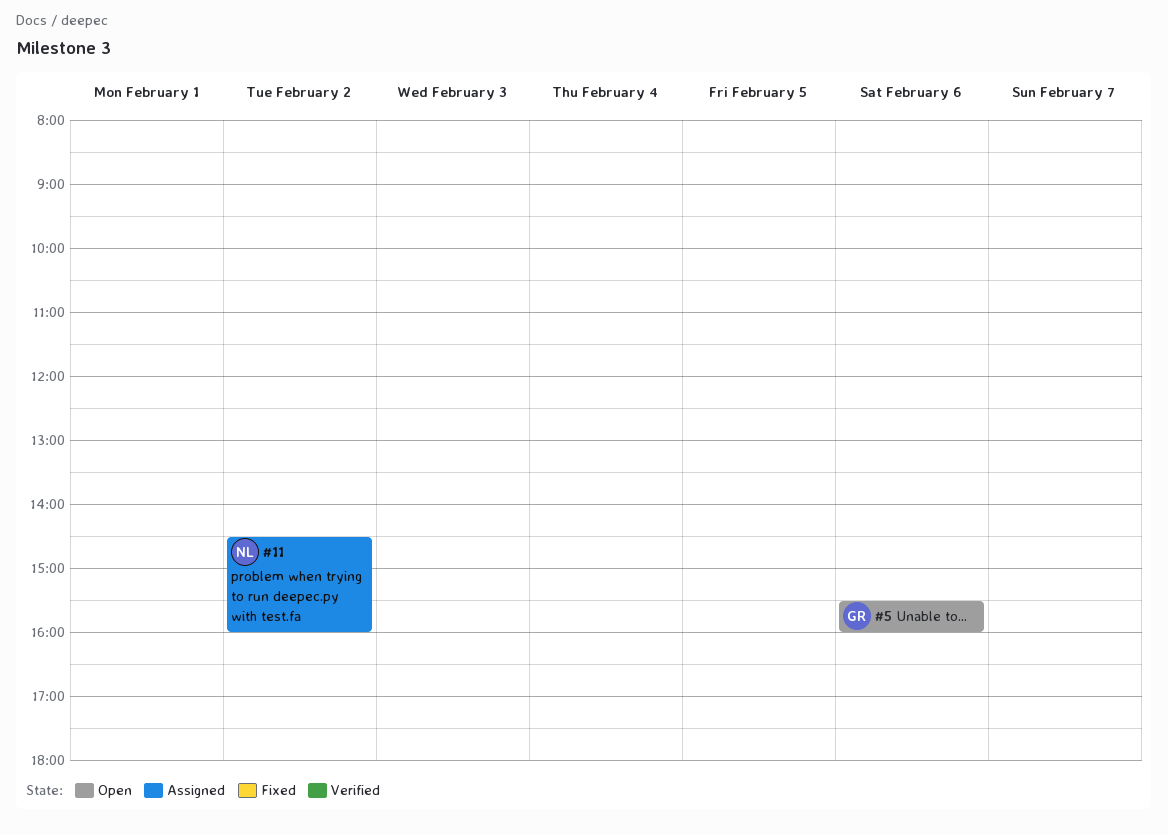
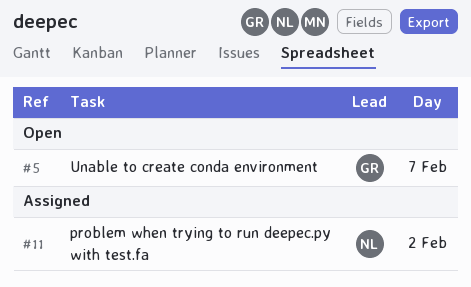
#5, day: Feb 6 -> Feb 7

